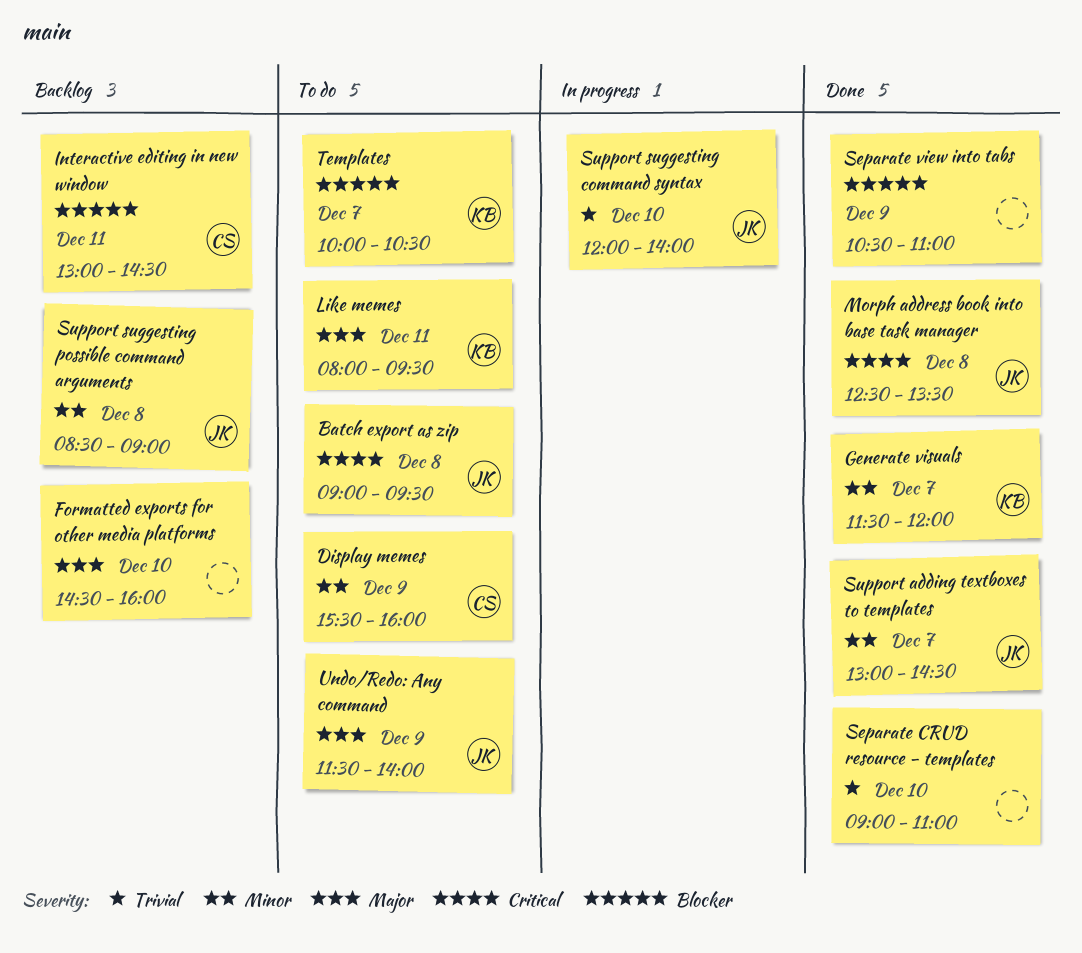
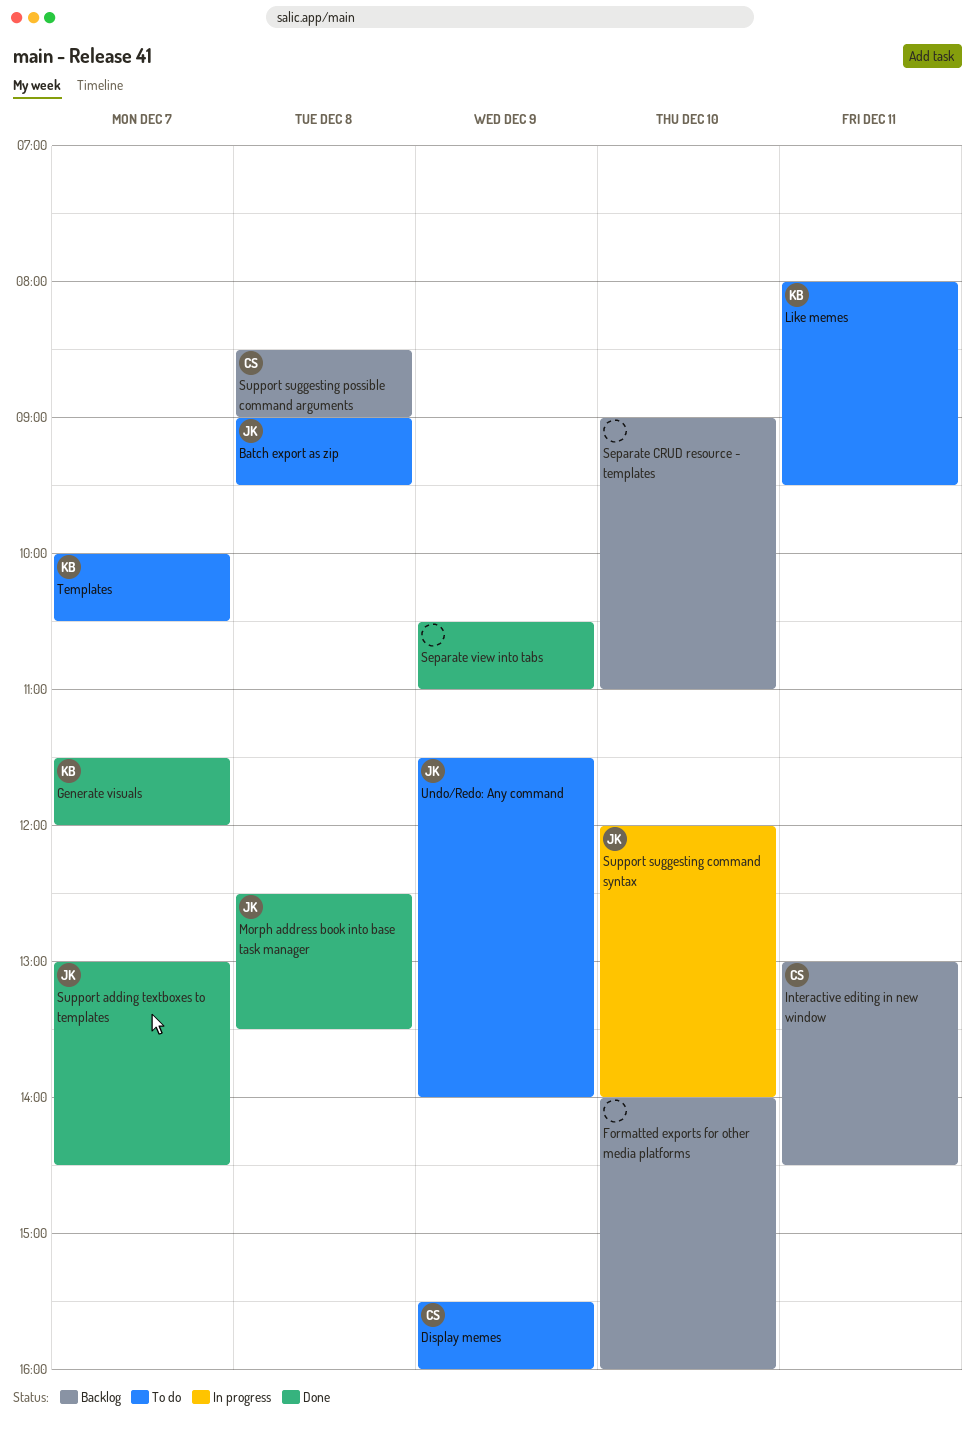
Formatted exports for other media platforms, begins: 14:30 -> 14:00
Separate CRUD resource - templates, status: Done -> Backlog
Support suggesting possible command arguments, owner: JK -> CS

